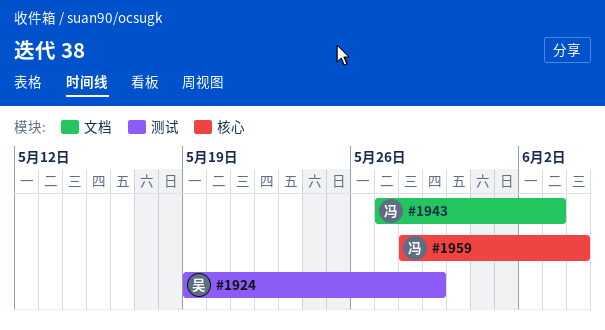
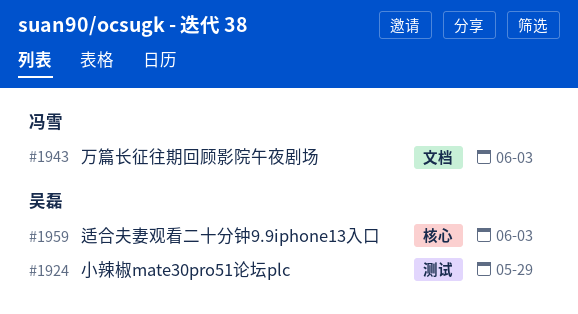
#1959, owner: 冯雪 -> 吴磊
#1959, due: Jun 4 -> Jun 3

